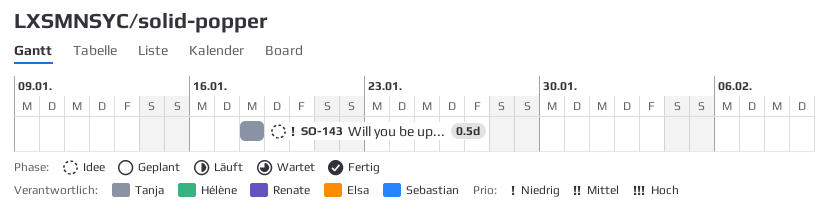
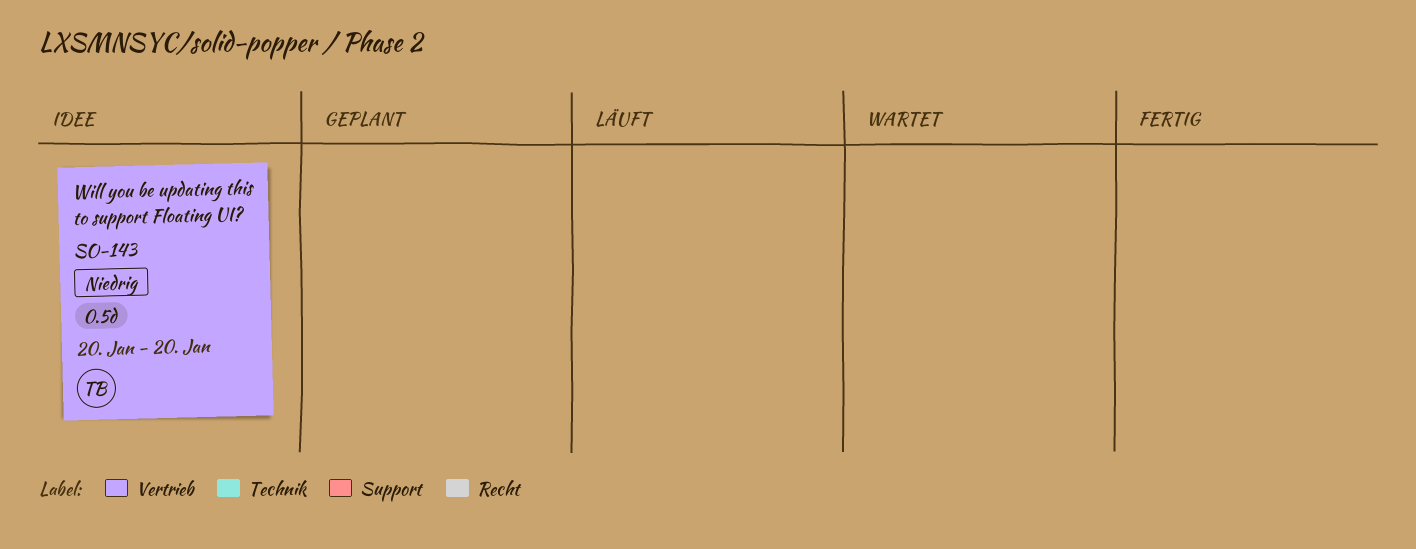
SO-143, start: Jan 18 -> Jan 20
SO-143, due: Jan 18 -> Jan 20

